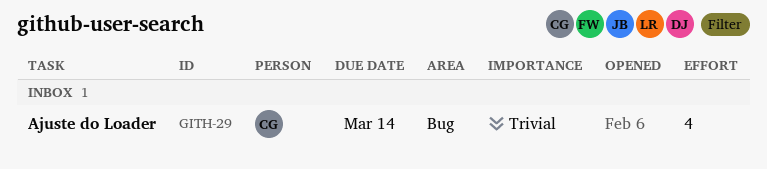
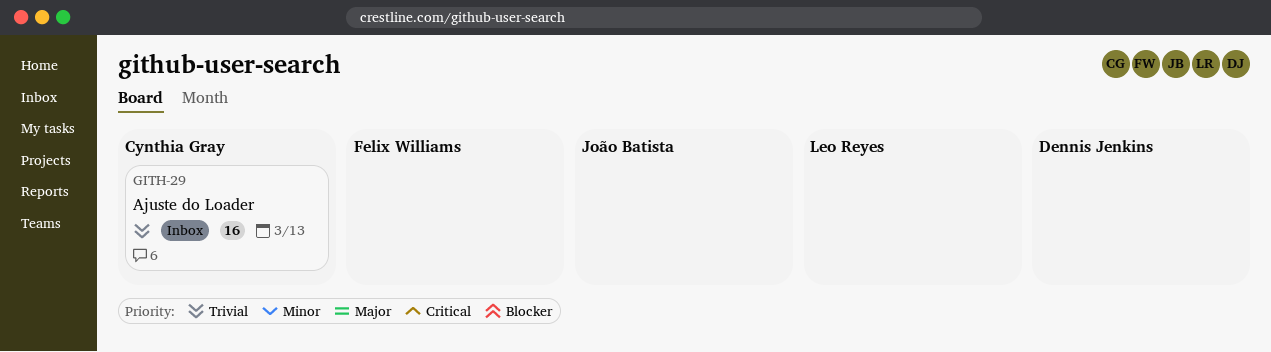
GITH-29, estimate: 4 -> 16
GITH-29, due: Mar 14 -> Mar 13

